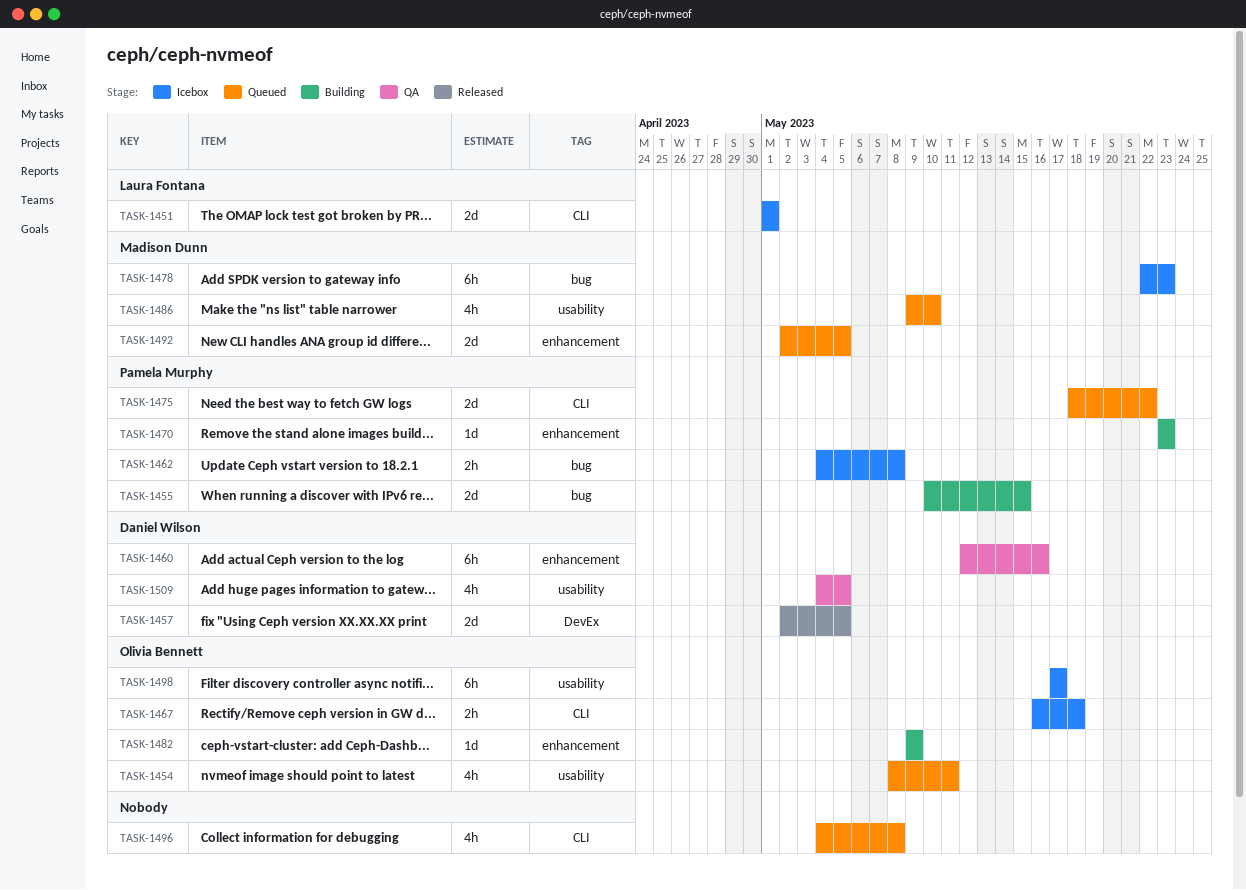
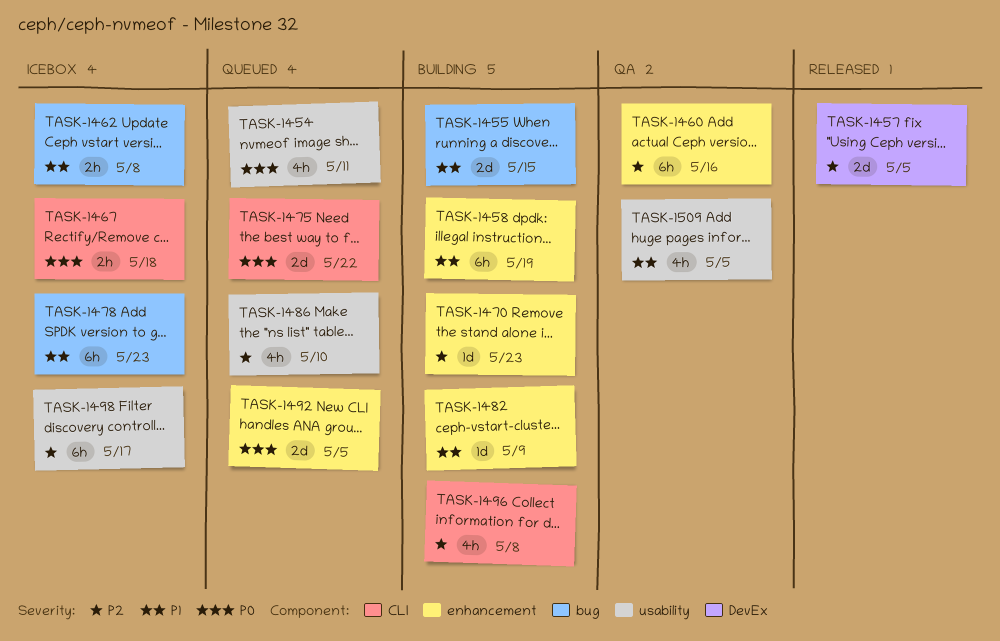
TASK-1451: present -> none
TASK-1458: none -> present
TASK-1496, status: Queued -> Building

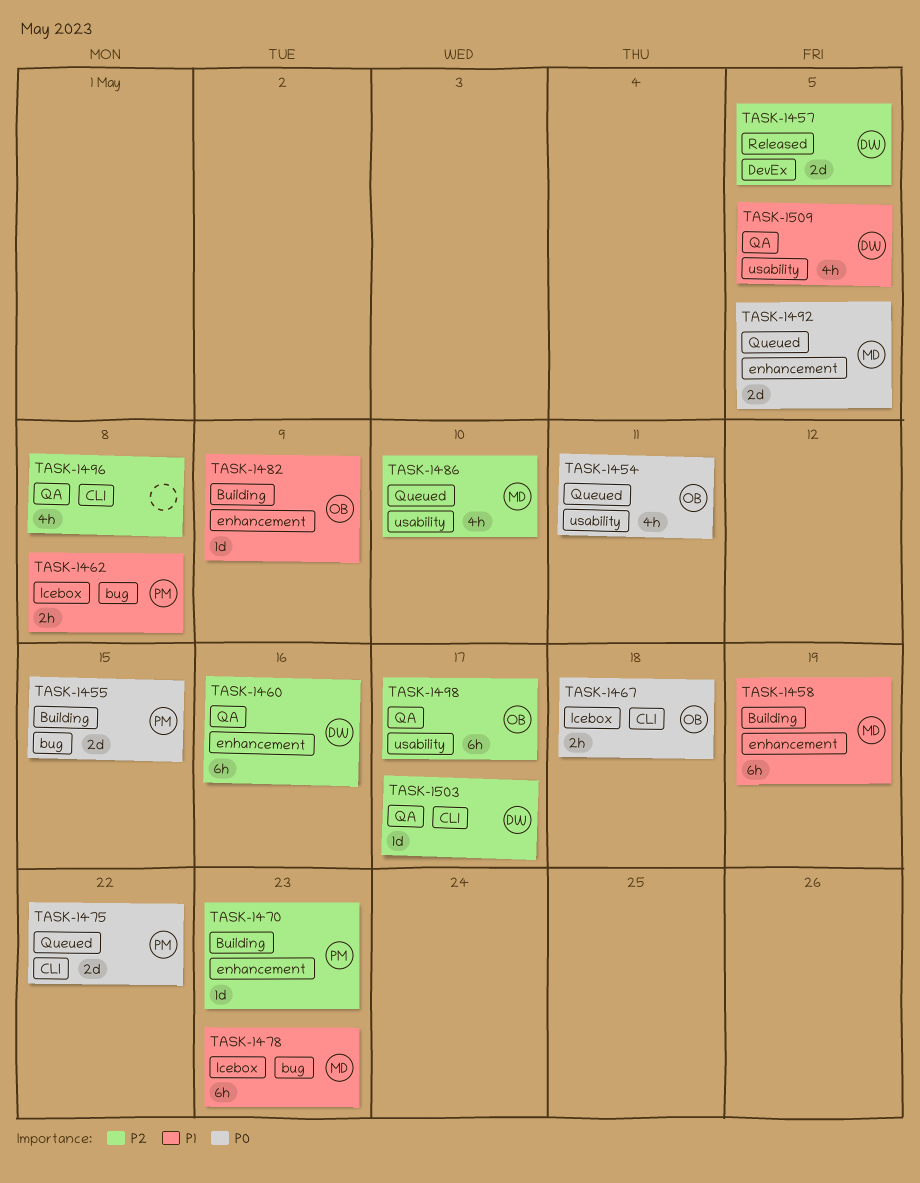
TASK-1455, priority: P1 -> P0
TASK-1496, status: Building -> QA
TASK-1498, status: Icebox -> QA
TASK-1503: none -> present

